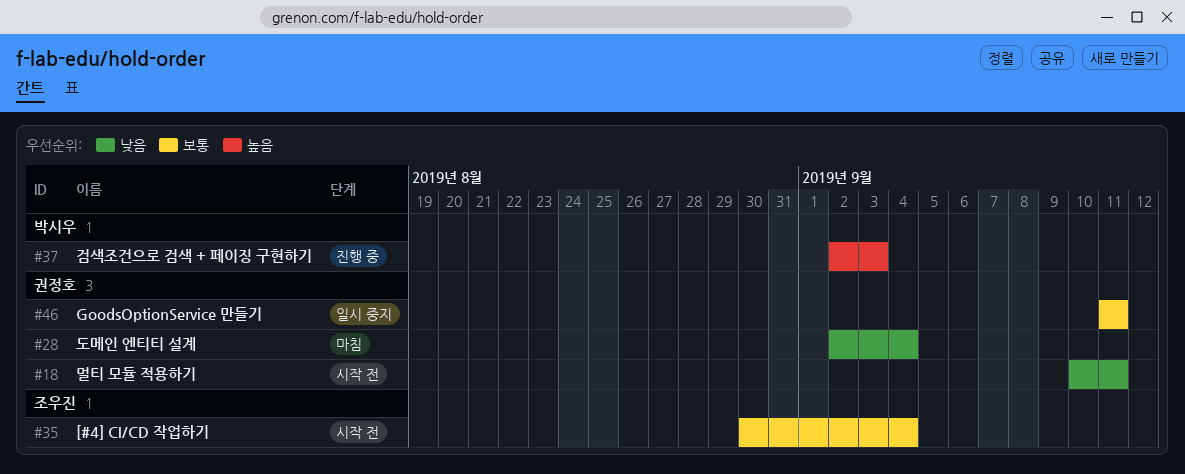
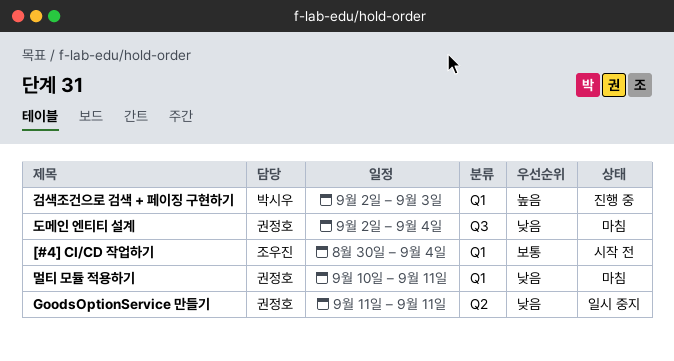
GoodsOptionService 만들기, priority: 보통 -> 낮음
멀티 모듈 적용하기, status: 시작 전 -> 마침

